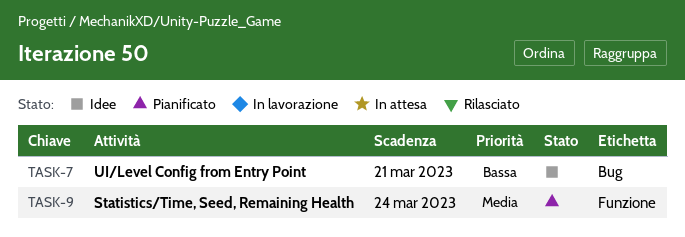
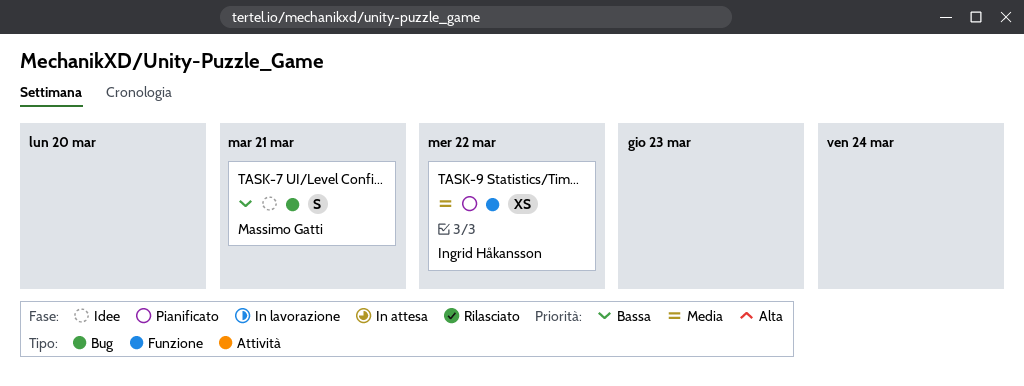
TASK-9, due: Mar 24 -> Mar 22

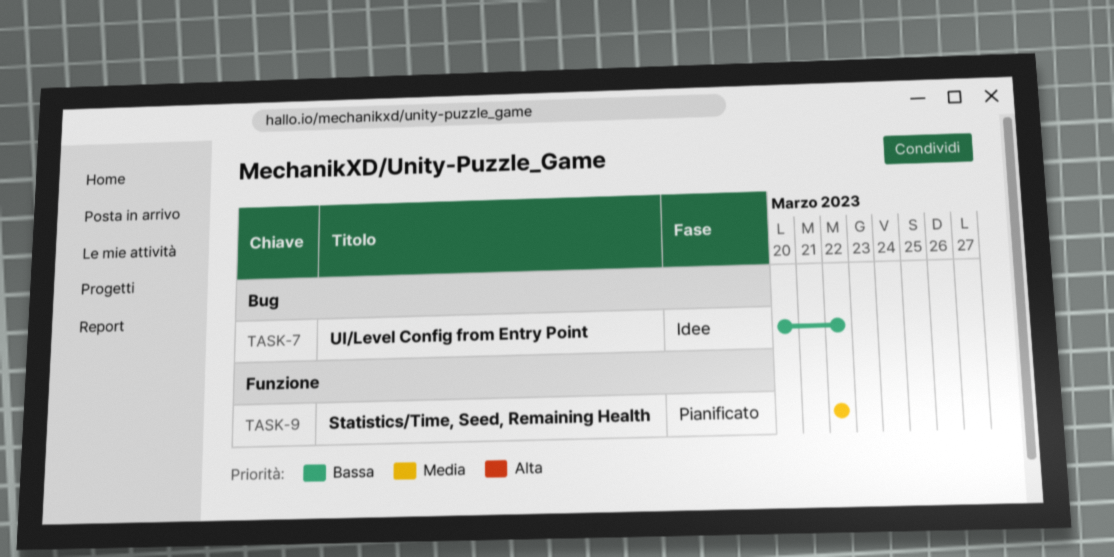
TASK-7, due: Mar 21 -> Mar 22

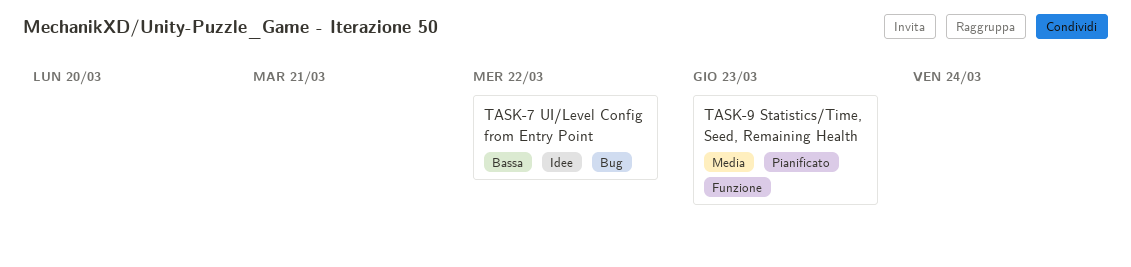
TASK-9, due: Mar 22 -> Mar 23

